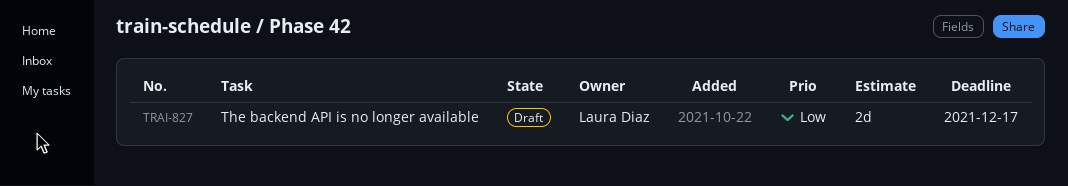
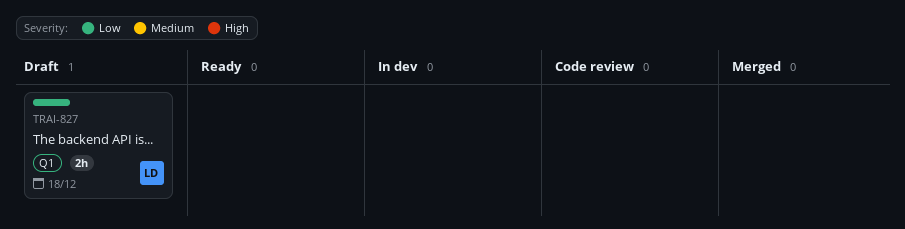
TRAI-827, estimate: 2d -> 2h
TRAI-827, due: Dec 17 -> Dec 18

